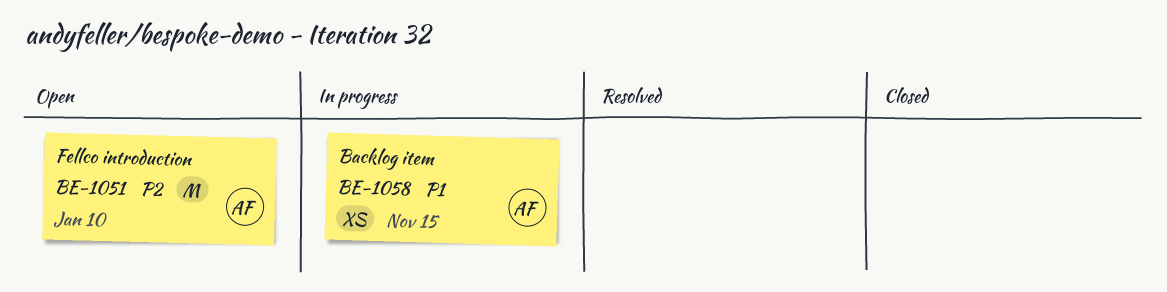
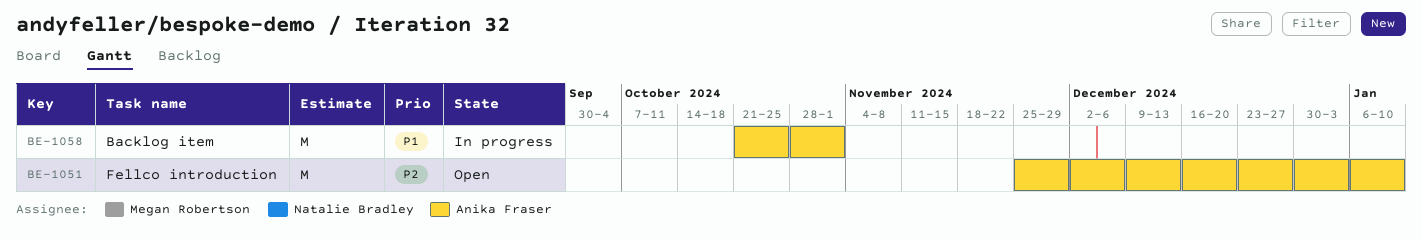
BE-1058, estimate: XS -> M
BE-1058, due: Nov 15 -> Nov 1

